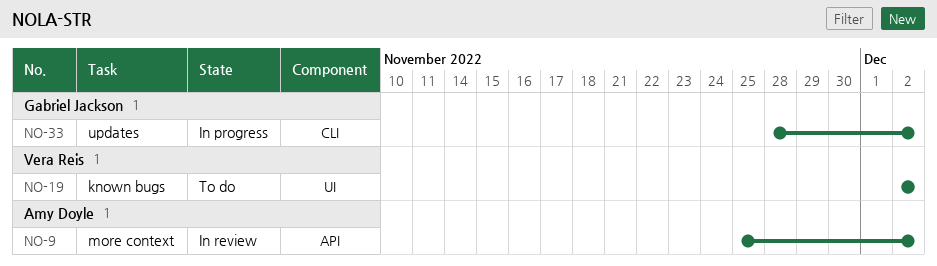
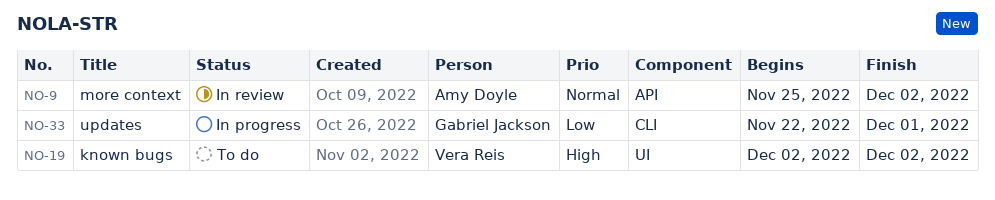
NO-33, start: Nov 28 -> Nov 22
NO-33, due: Dec 2 -> Dec 1

